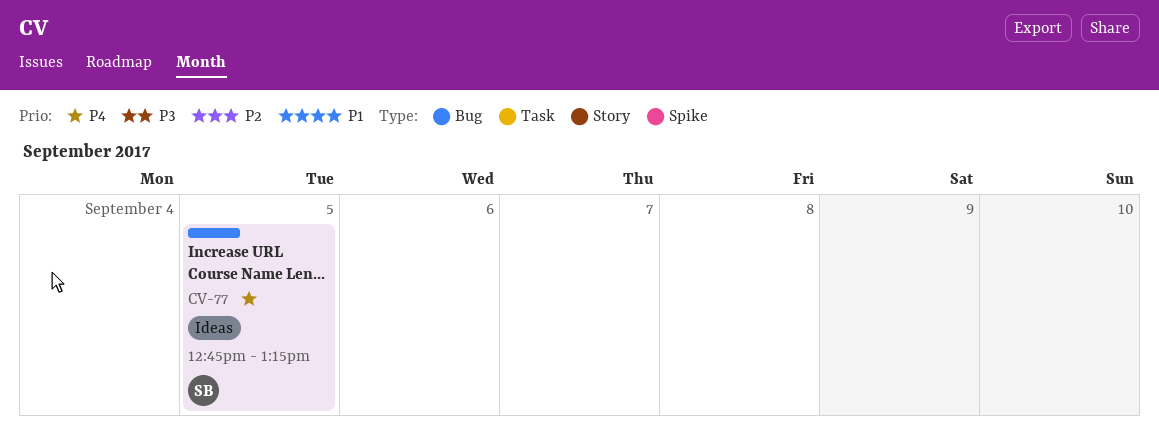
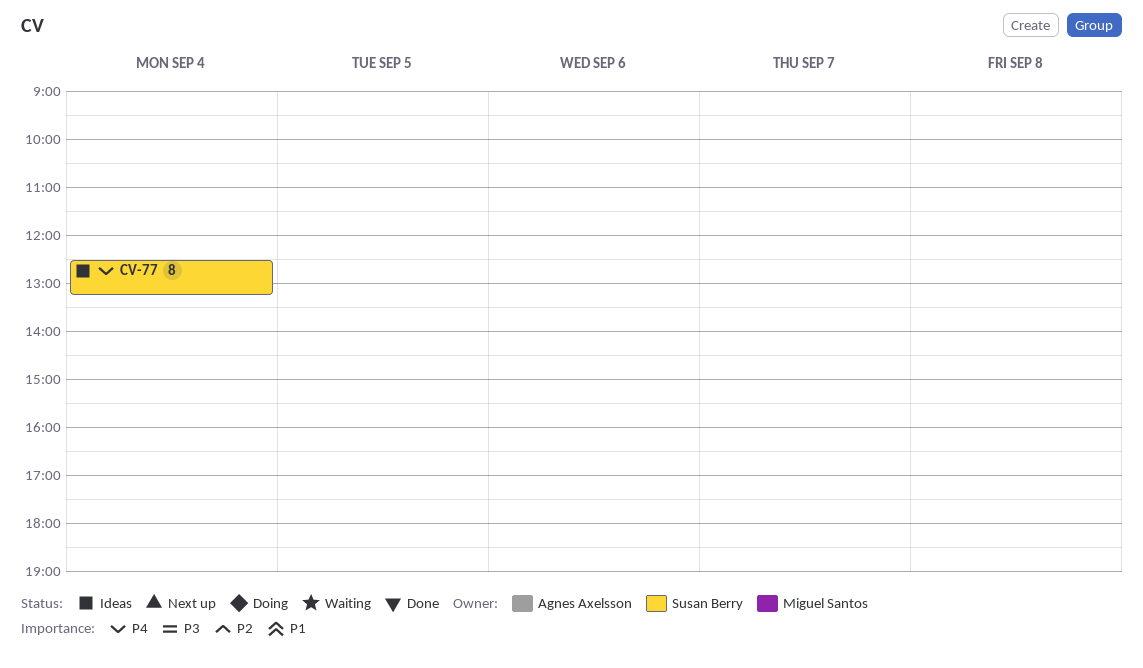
CV-77, day: Sep 5 -> Sep 4
CV-77, begins: 12:45 -> 12:30

